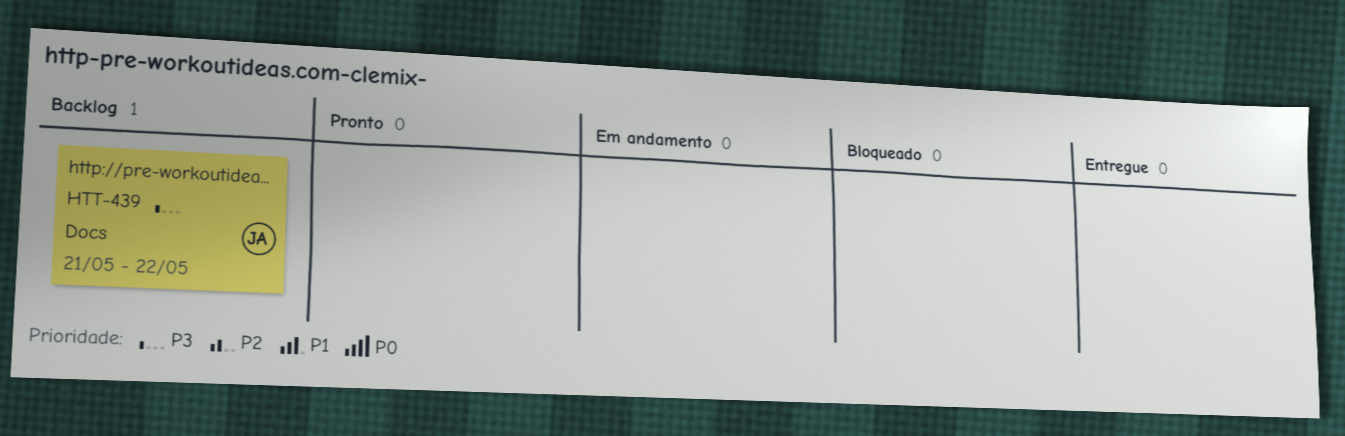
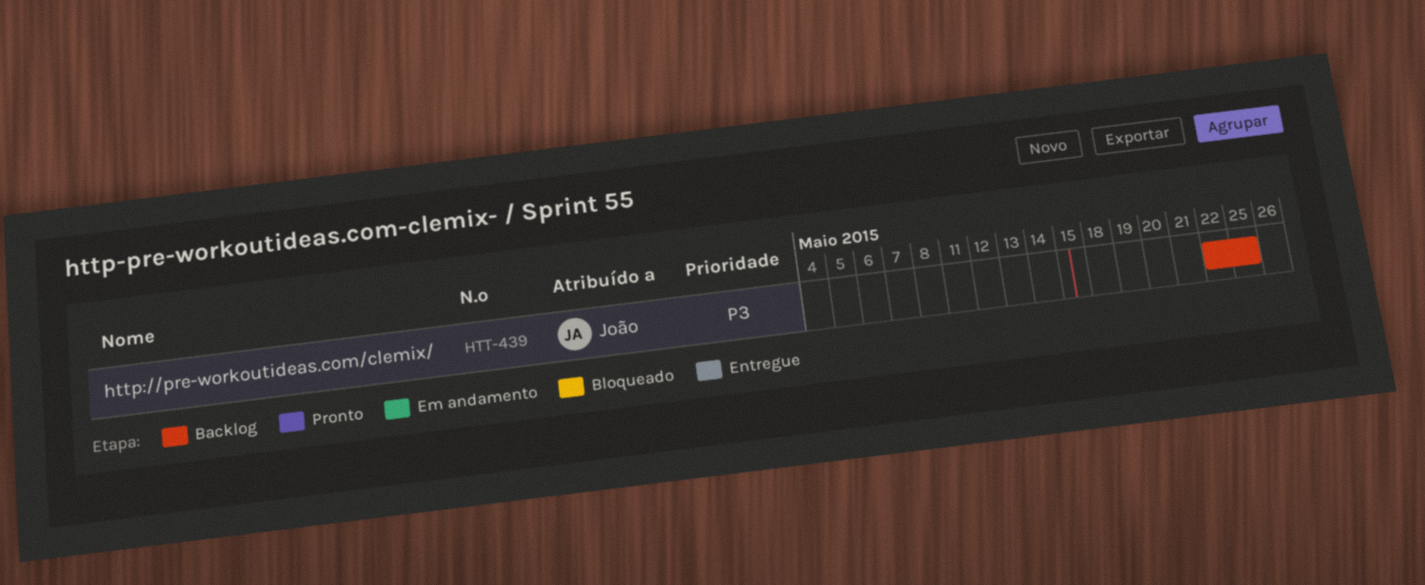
HTT-439, start: May 21 -> May 22
HTT-439, due: May 22 -> May 25

